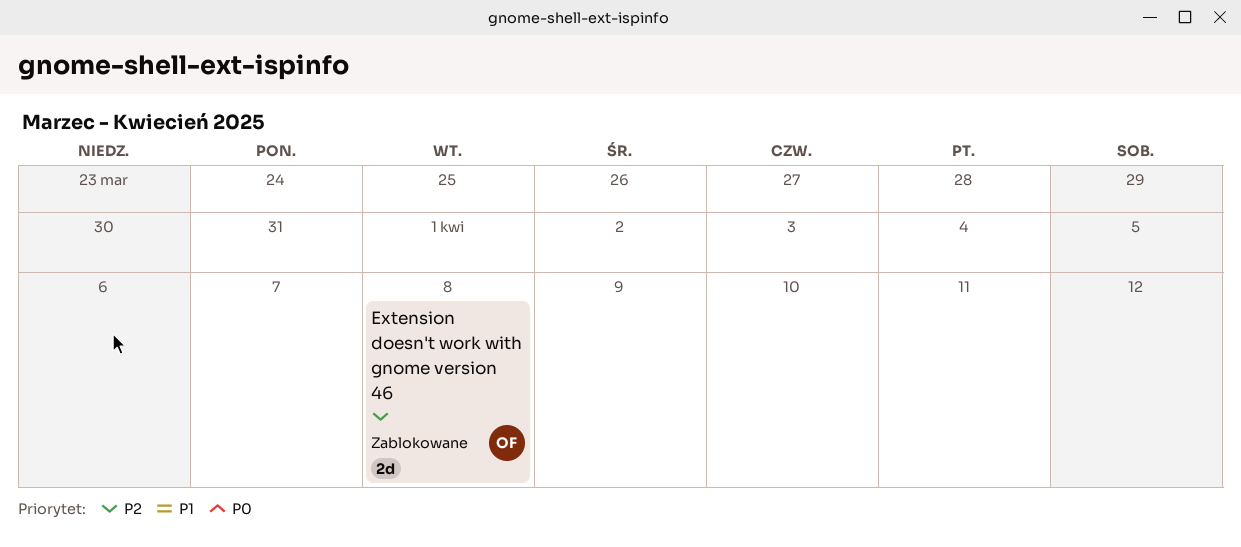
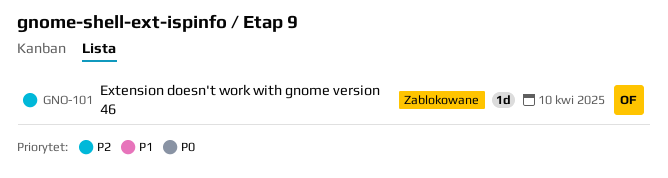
Extension doesn't work with gnome version 46, estimate: 2d -> 1d
Extension doesn't work with gnome version 46, due: Apr 8 -> Apr 10

